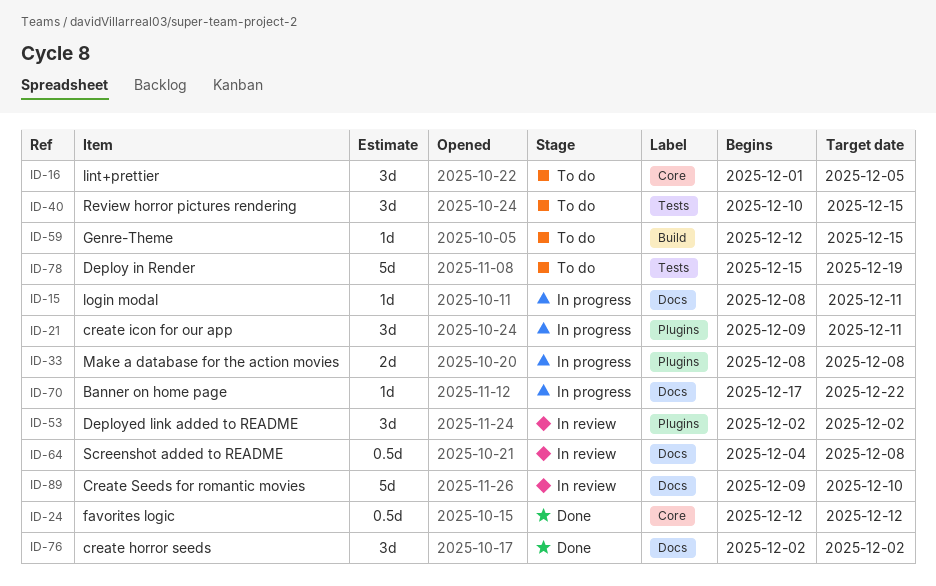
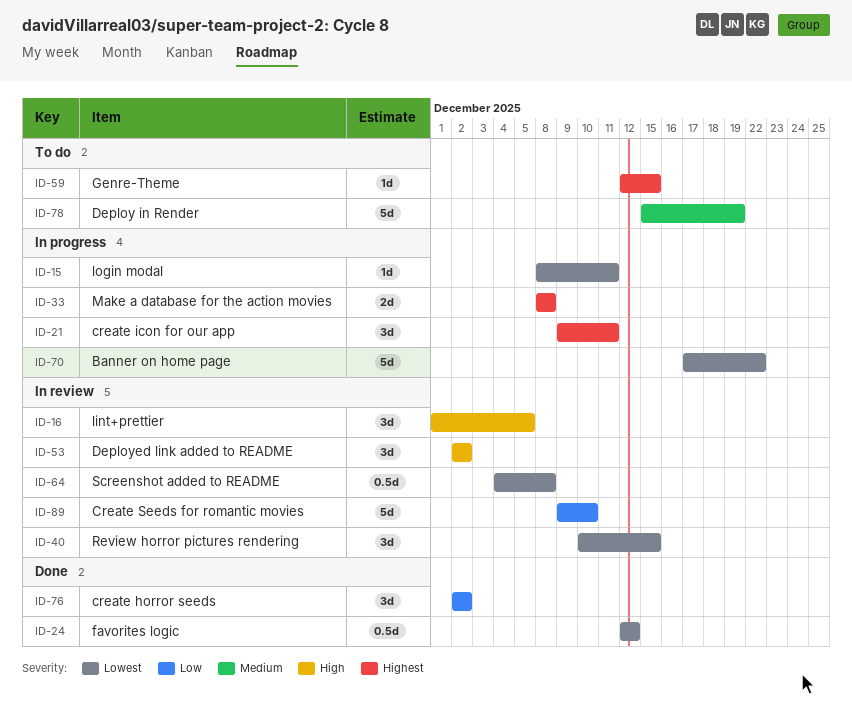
ID-16, status: To do -> In review
ID-40, status: To do -> In review
ID-70, estimate: 1d -> 5d

